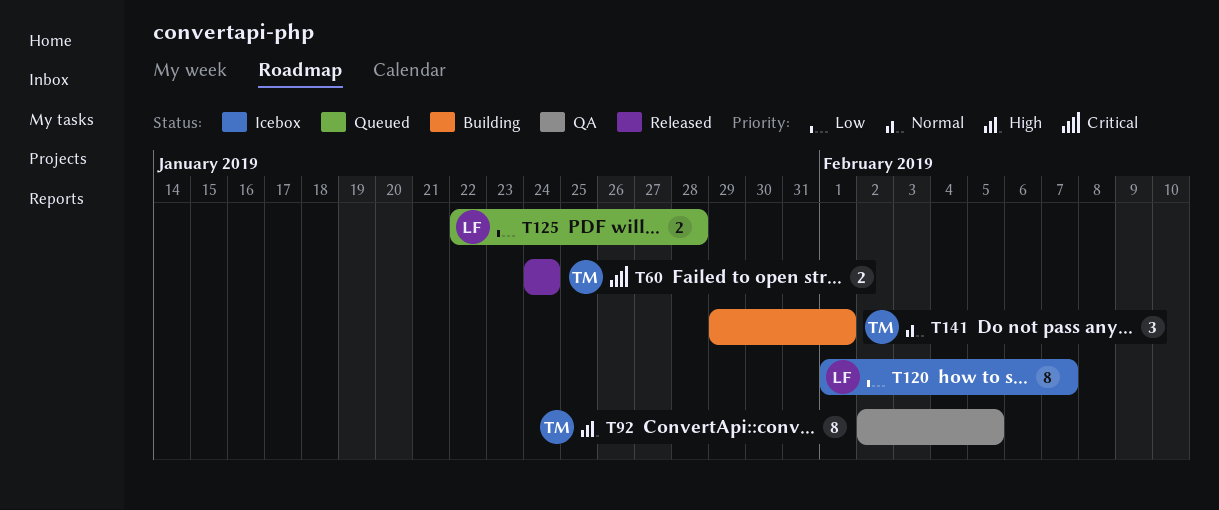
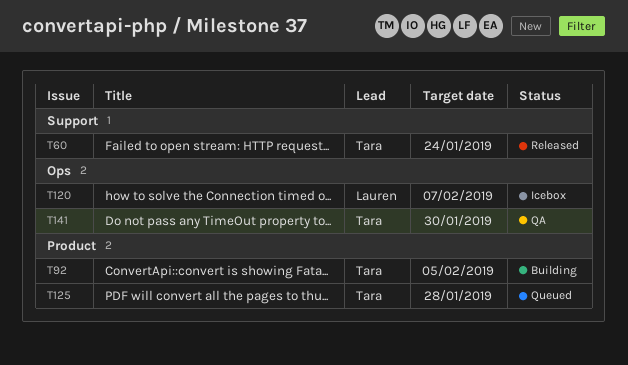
T92, status: QA -> Building
T125, owner: Lauren -> Tara
T141, status: Building -> QA
T141, due: Feb 1 -> Jan 30

